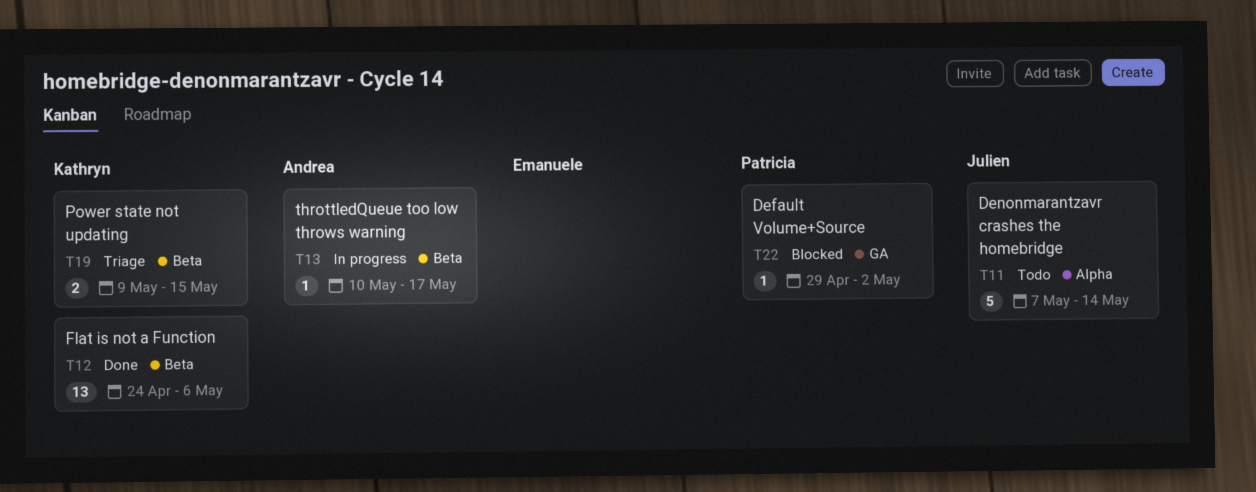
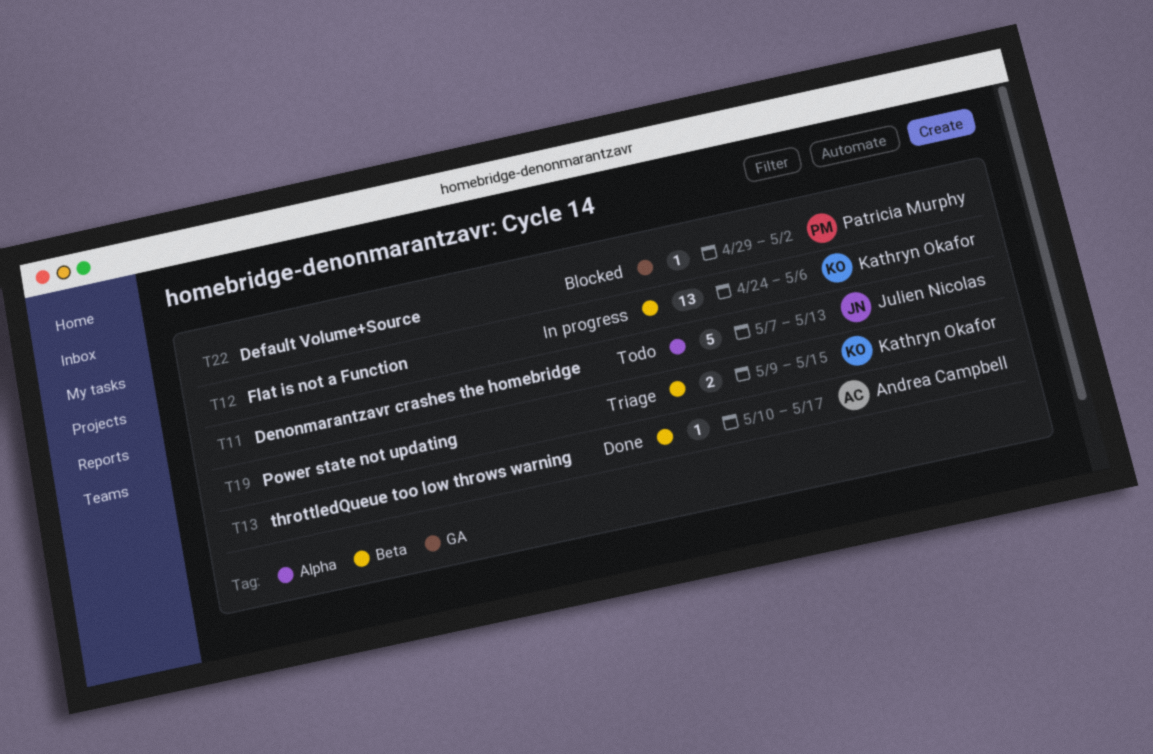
T11, due: May 14 -> May 13
T12, status: Done -> In progress
T13, status: In progress -> Done

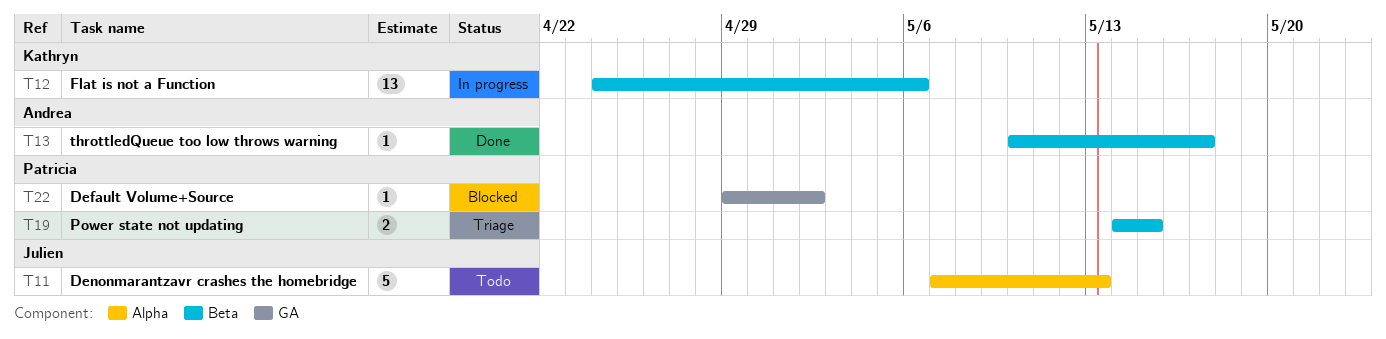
T19, owner: Kathryn Okafor -> Patricia Murphy
T19, start: May 9 -> May 14

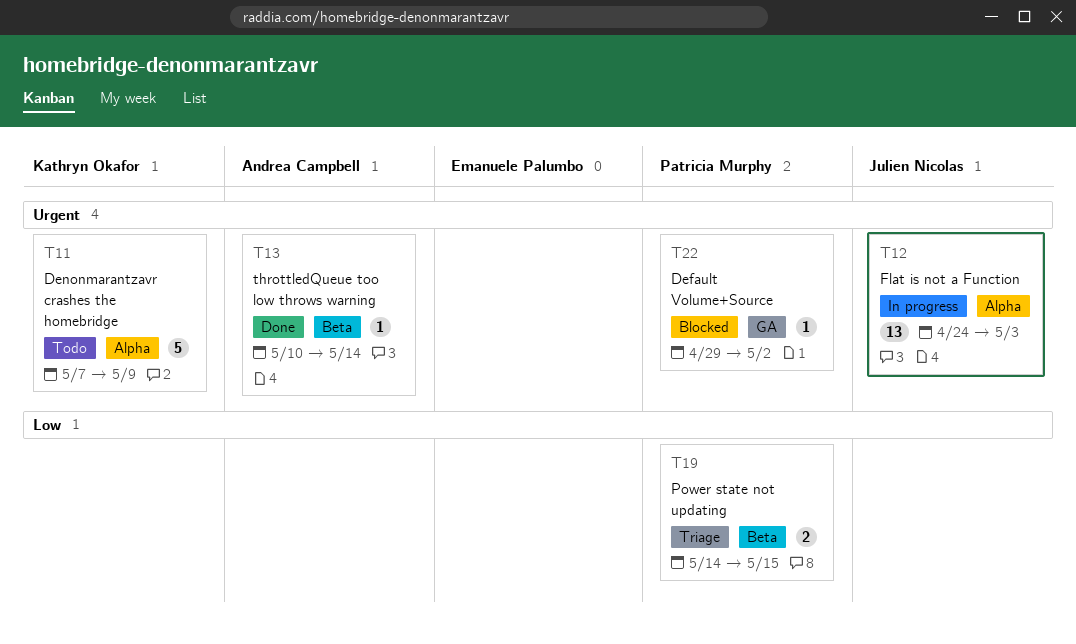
T11, owner: Julien Nicolas -> Kathryn Okafor
T11, due: May 13 -> May 9
T12, owner: Kathryn Okafor -> Julien Nicolas
T12, label: Beta -> Alpha
T12, due: May 6 -> May 3
T13, due: May 17 -> May 14

